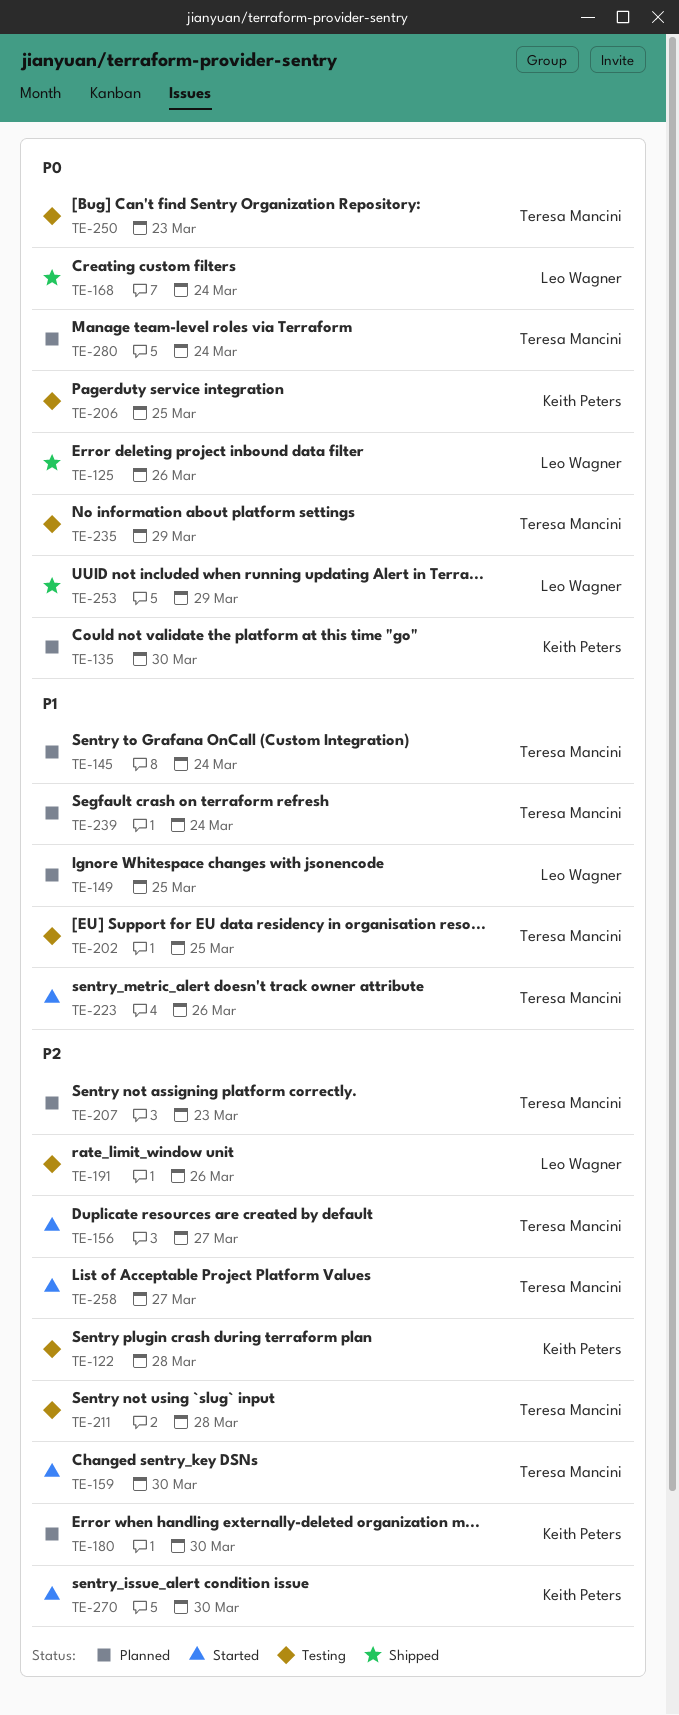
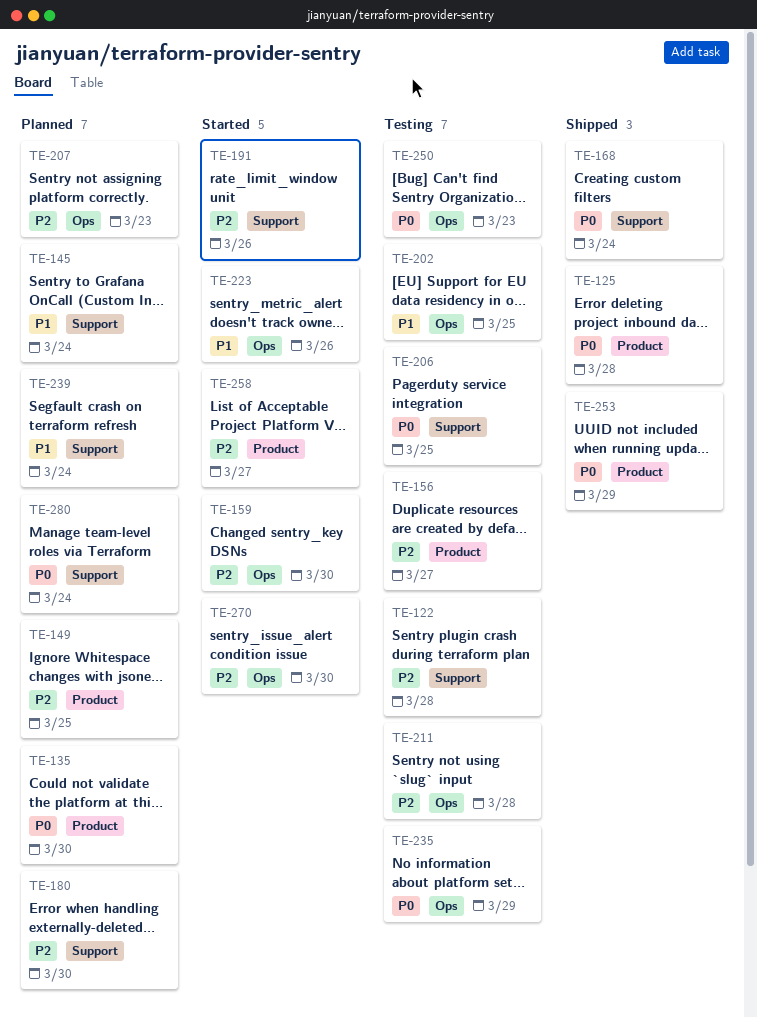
TE-125, due: Mar 26 -> Mar 28
TE-149, priority: P1 -> P2
TE-156, status: Started -> Testing
TE-191, status: Testing -> Started

